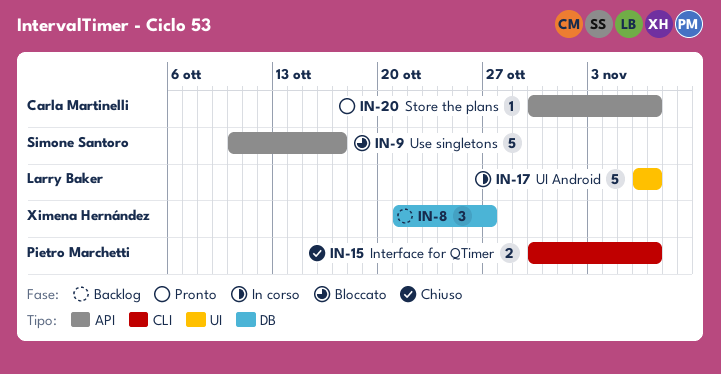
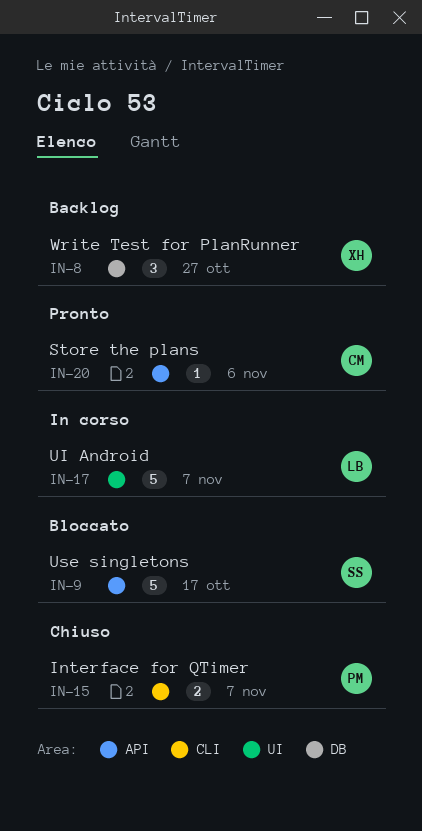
IN-20, due: Nov 7 -> Nov 6

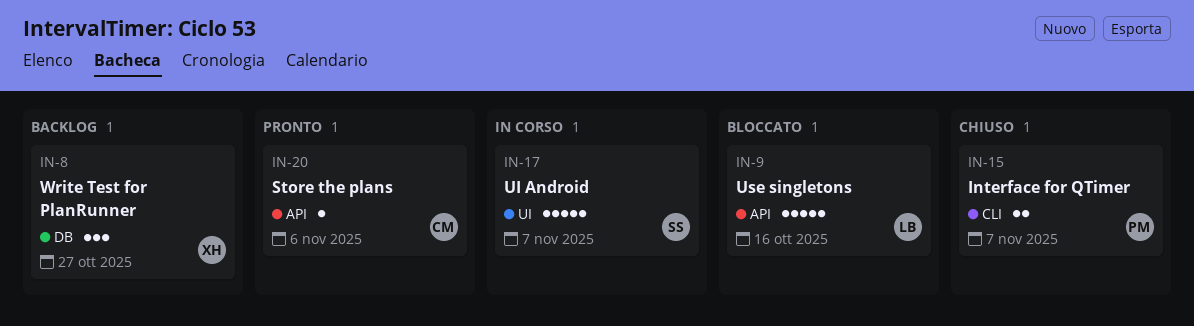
IN-9, owner: SS -> LB
IN-9, due: Oct 17 -> Oct 16
IN-17, owner: LB -> SS

